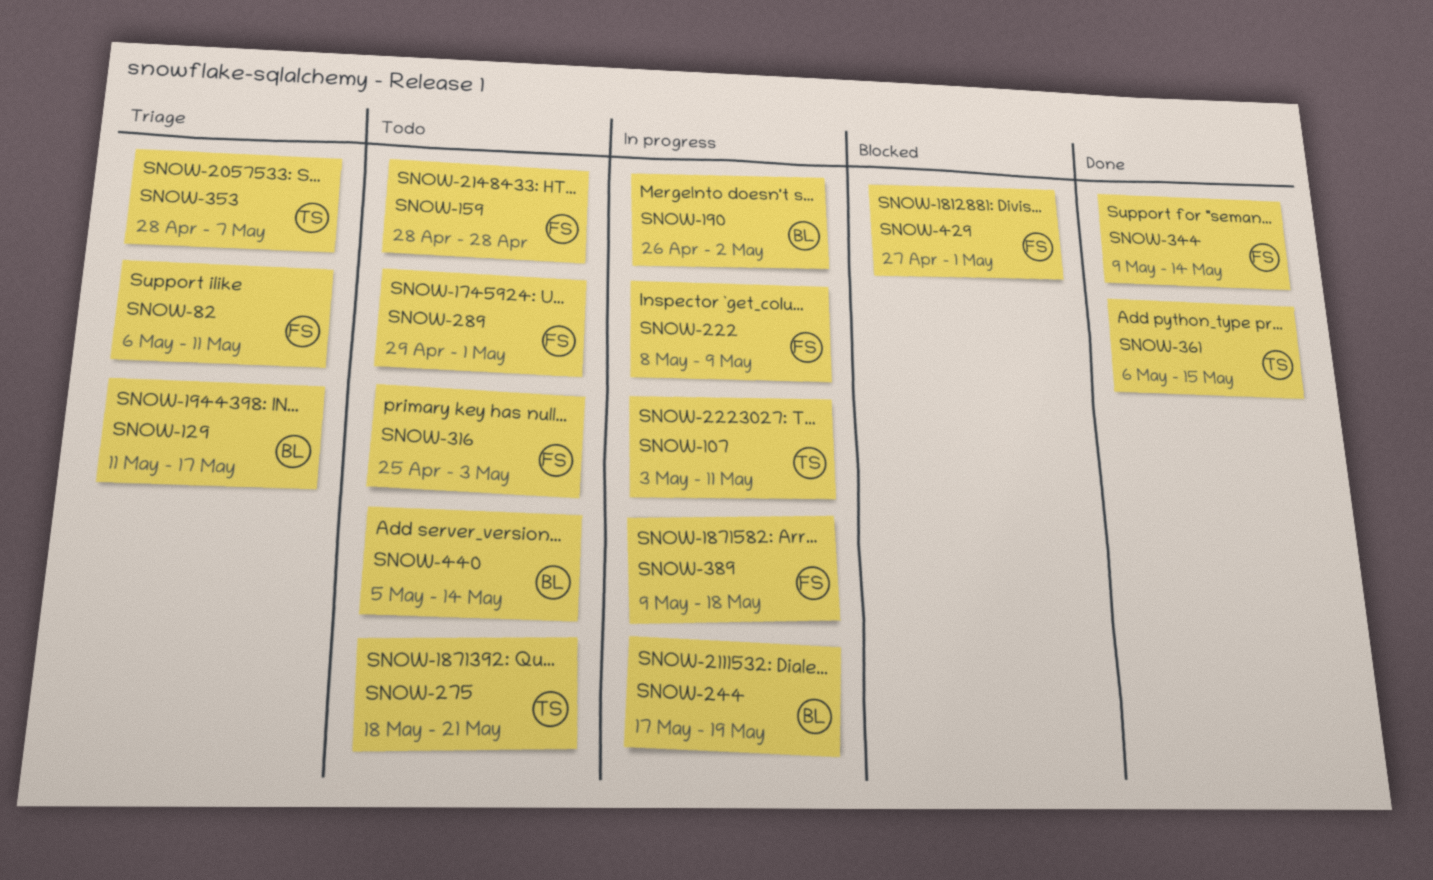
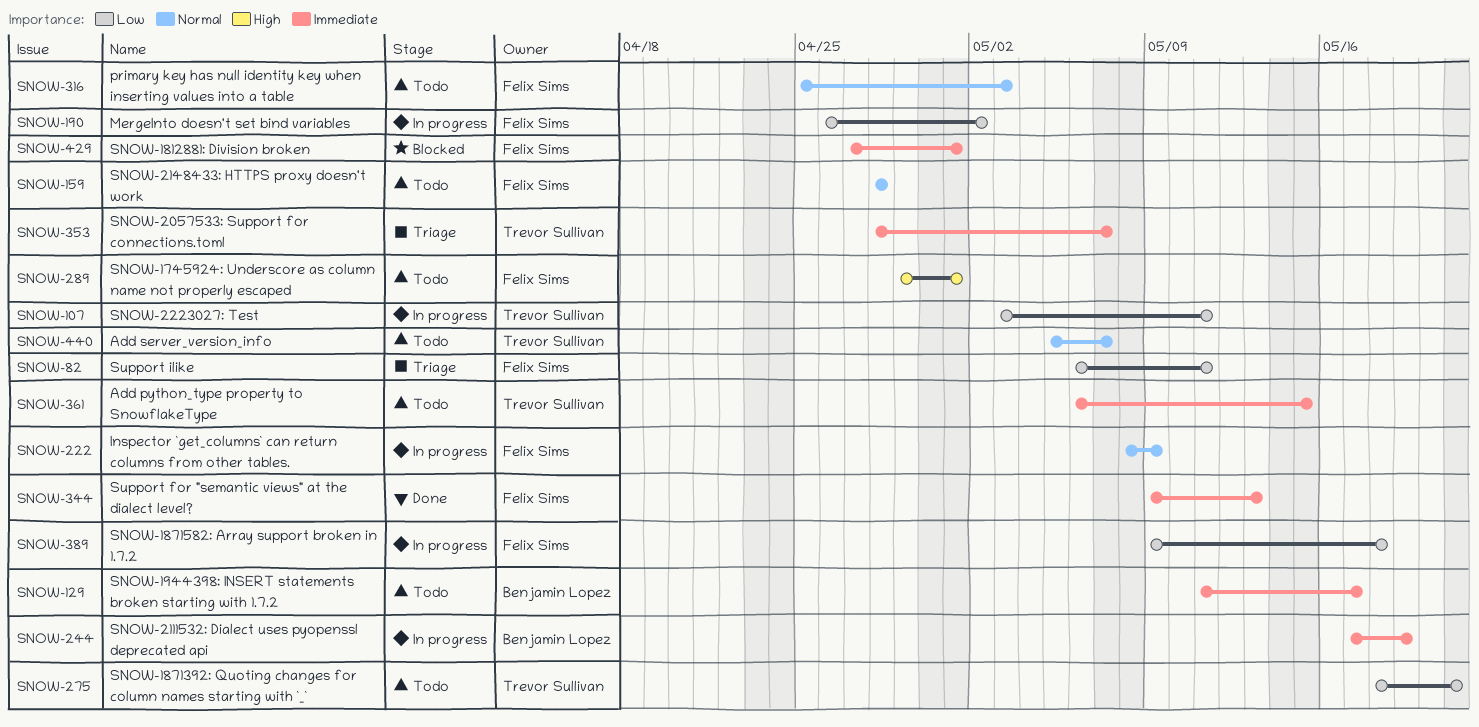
SNOW-129, status: Triage -> Todo
SNOW-190, owner: Benjamin Lopez -> Felix Sims
SNOW-344, due: May 14 -> May 13
SNOW-361, status: Done -> Todo
SNOW-440, owner: Benjamin Lopez -> Trevor Sullivan
SNOW-440, due: May 14 -> May 7

